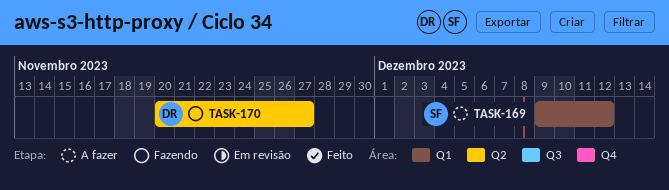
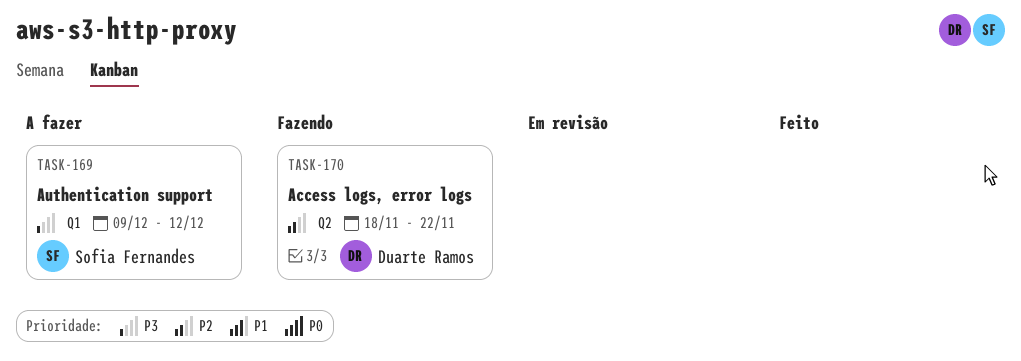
TASK-170, start: Nov 20 -> Nov 18
TASK-170, due: Nov 27 -> Nov 22

